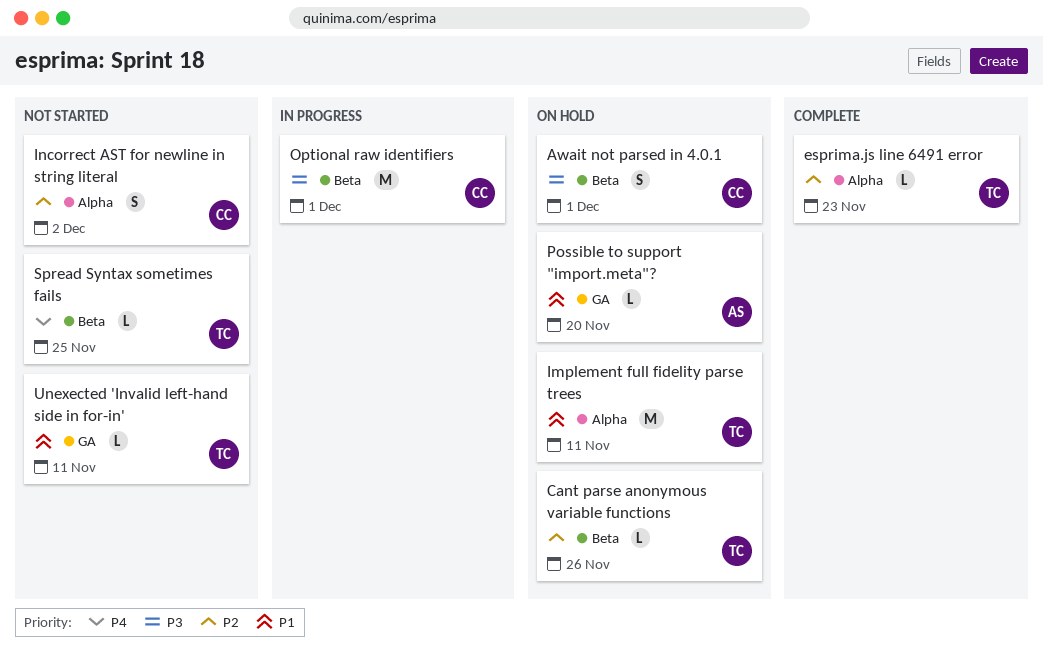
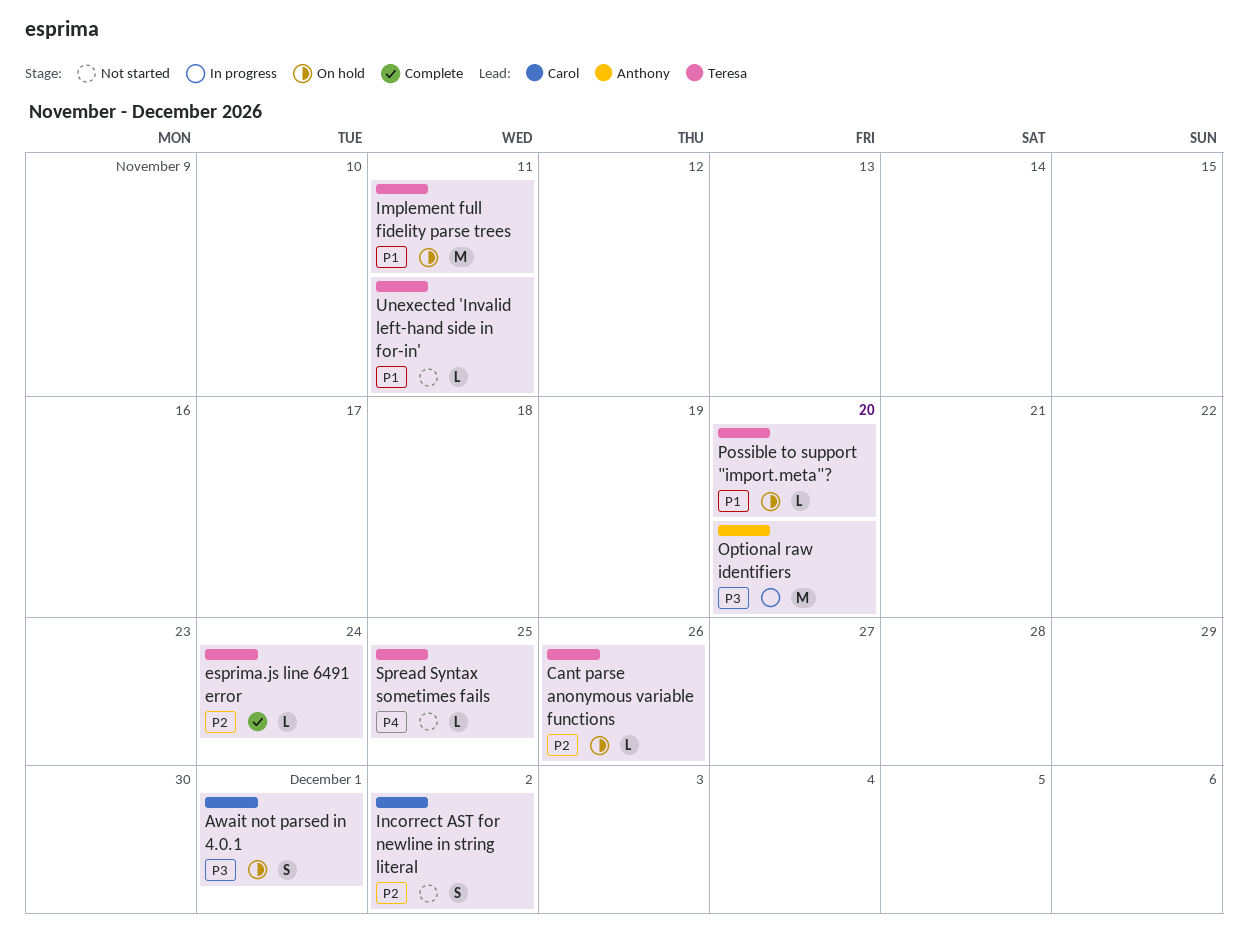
esprima.js line 6491 error, due: Nov 23 -> Nov 24
Optional raw identifiers, owner: Carol -> Anthony
Optional raw identifiers, due: Dec 1 -> Nov 20
Possible to support "import.meta"?, owner: Anthony -> Teresa

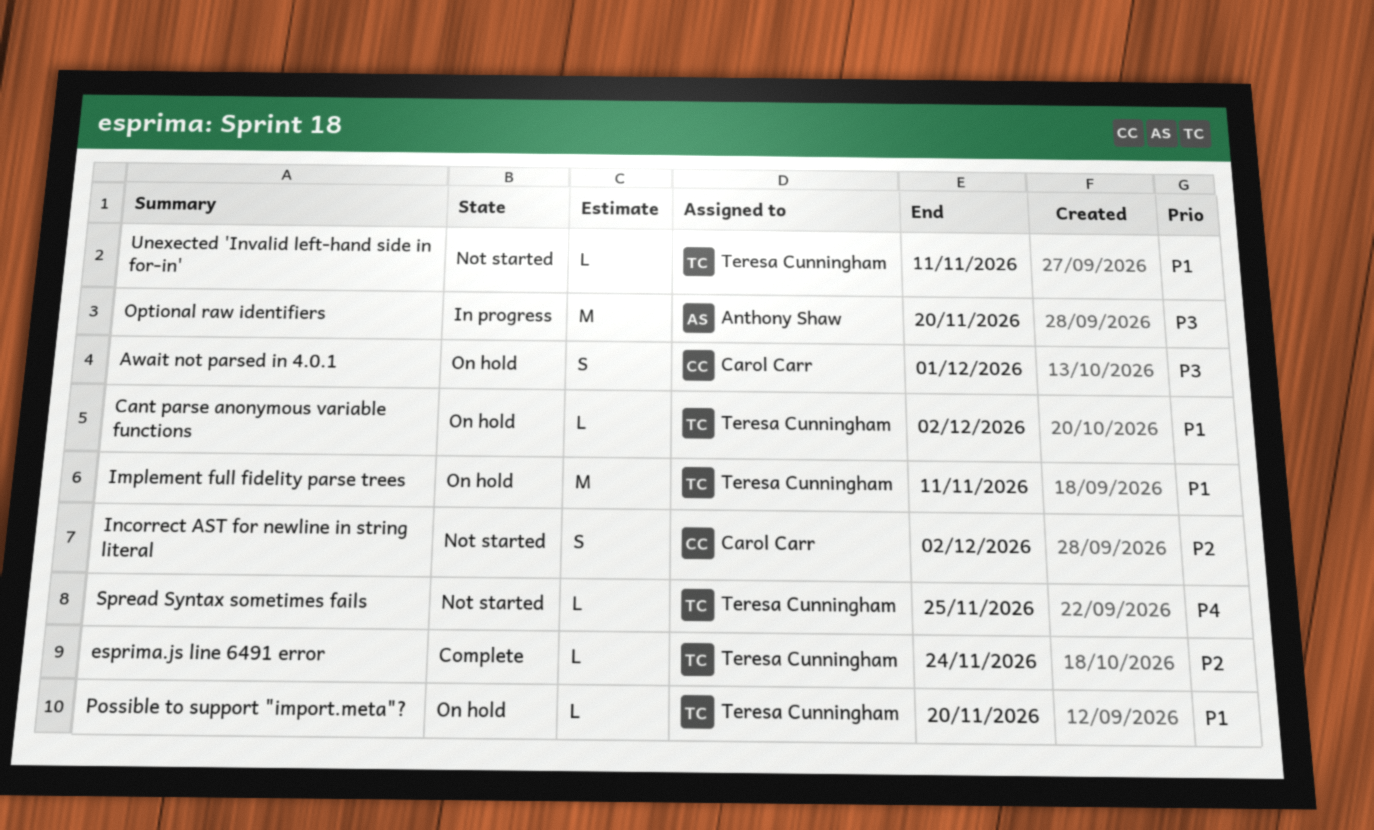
Cant parse anonymous variable functions, priority: P2 -> P1
Cant parse anonymous variable functions, due: Nov 26 -> Dec 2

